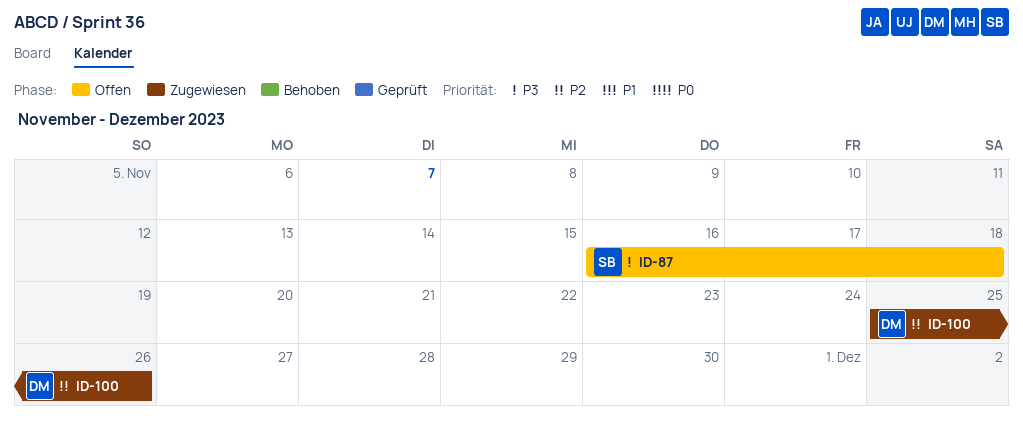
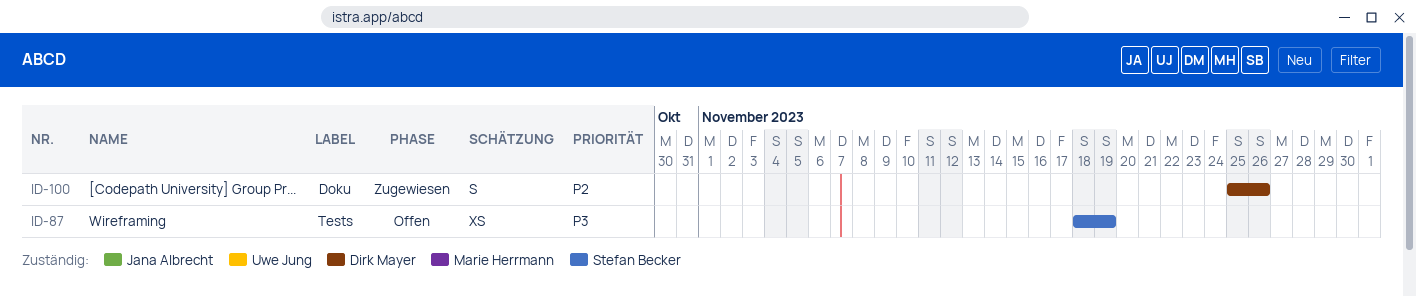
ID-87, start: Nov 16 -> Nov 18
ID-87, due: Nov 18 -> Nov 19

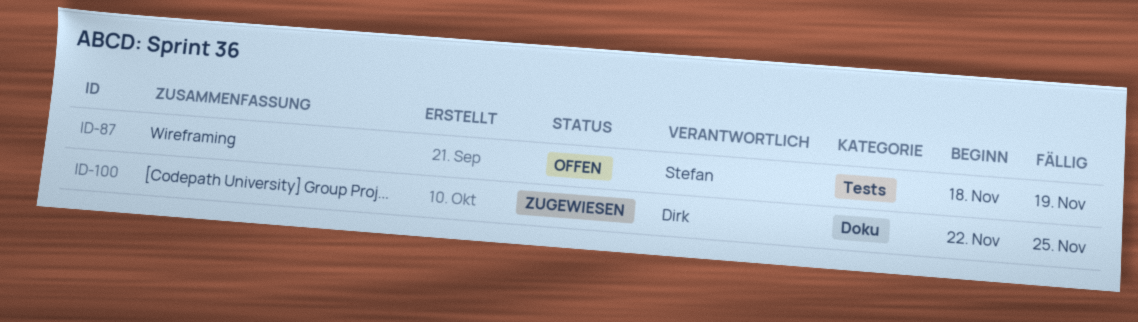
ID-100, start: Nov 25 -> Nov 22
ID-100, due: Nov 26 -> Nov 25

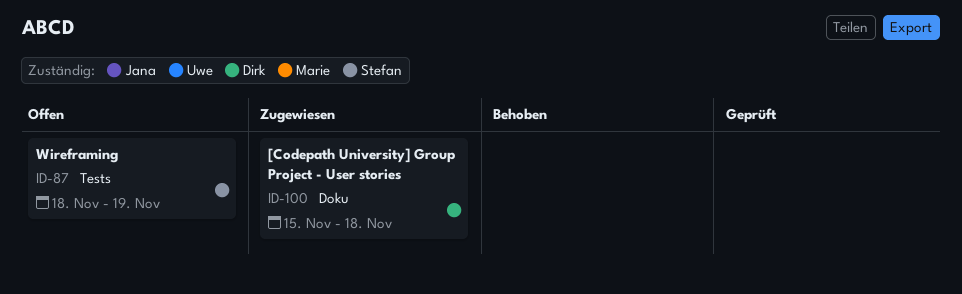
ID-100, start: Nov 22 -> Nov 15
ID-100, due: Nov 25 -> Nov 18

